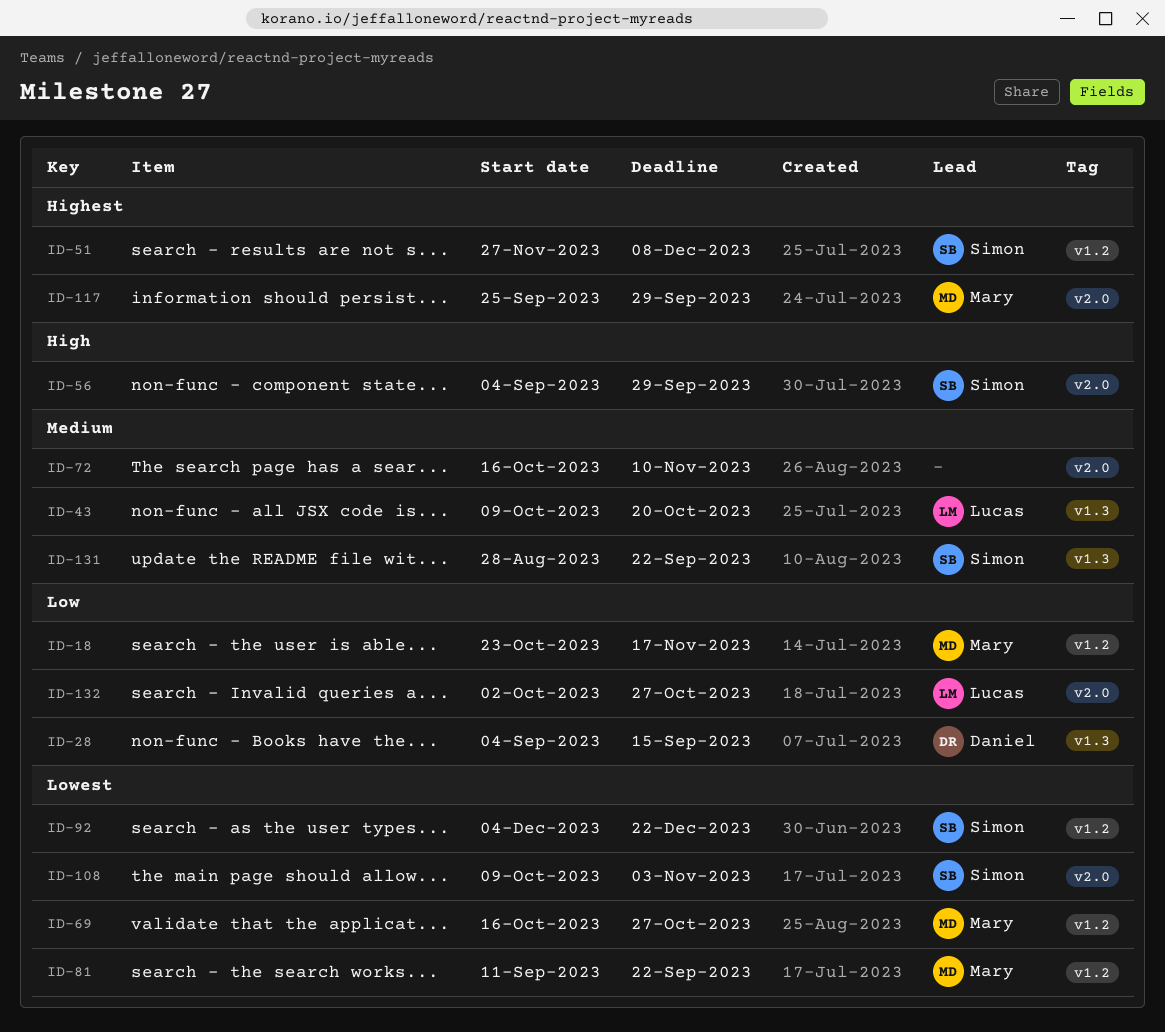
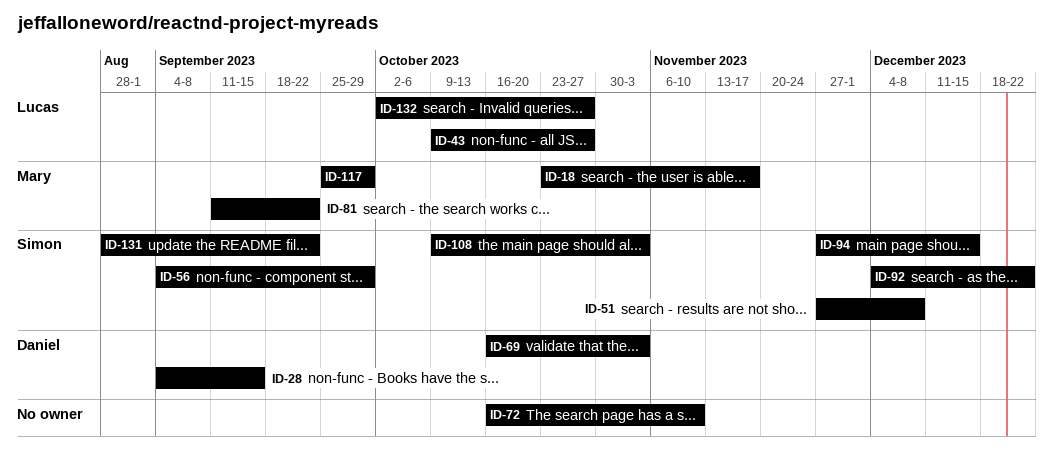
ID-43, due: Oct 20 -> Oct 27
ID-69, owner: Mary -> Daniel
ID-69, due: Oct 27 -> Nov 3
ID-94: none -> present

